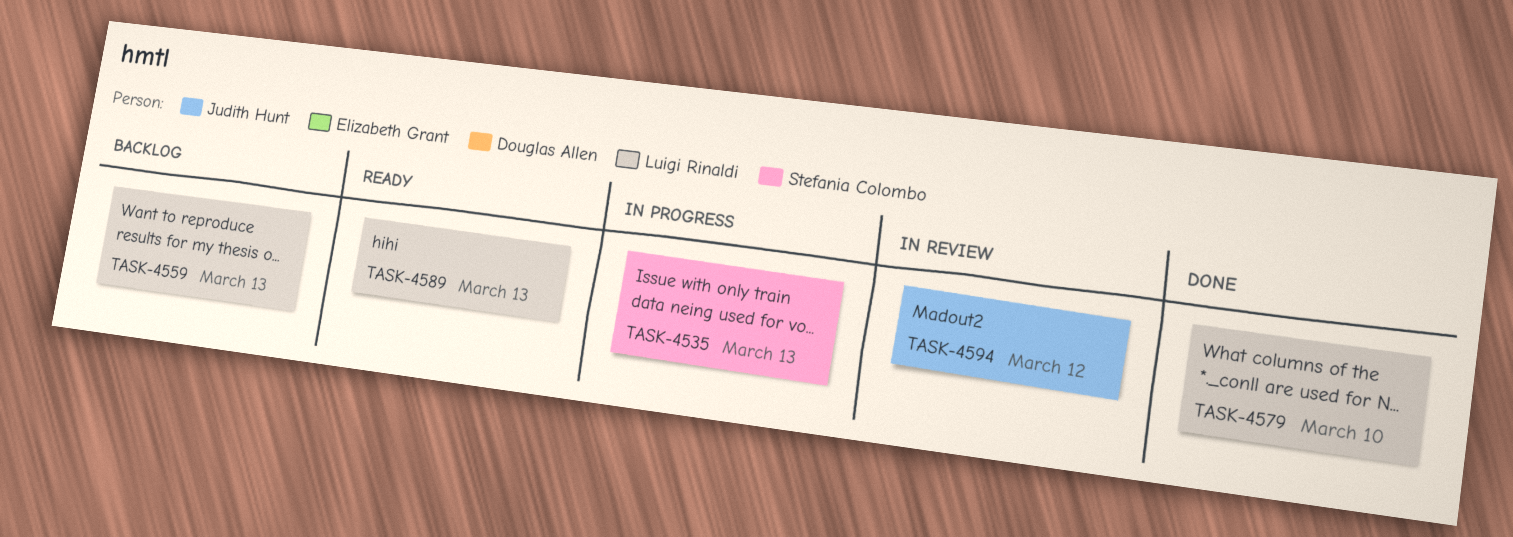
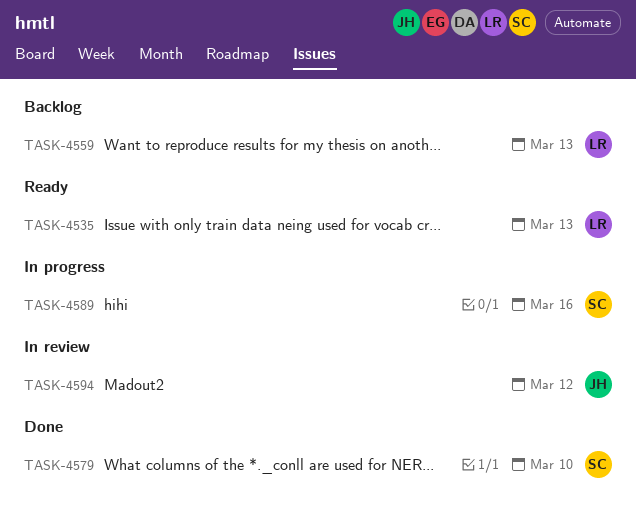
TASK-4535, status: In progress -> Ready
TASK-4535, owner: Stefania Colombo -> Luigi Rinaldi
TASK-4579, owner: Luigi Rinaldi -> Stefania Colombo
TASK-4589, status: Ready -> In progress
TASK-4589, owner: Luigi Rinaldi -> Stefania Colombo
TASK-4589, due: Mar 13 -> Mar 16

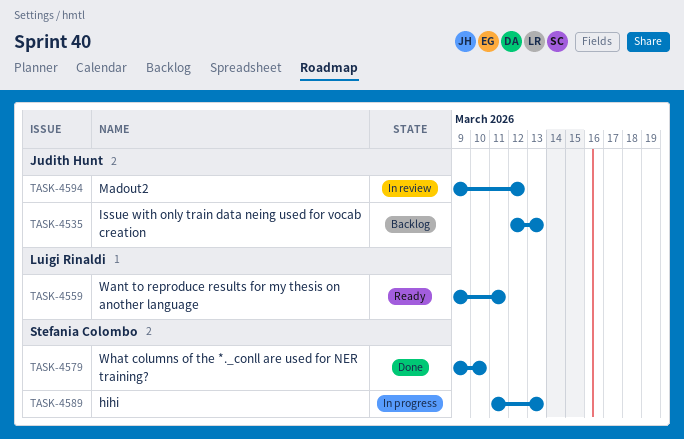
TASK-4535, status: Ready -> Backlog
TASK-4535, owner: Luigi Rinaldi -> Judith Hunt
TASK-4559, status: Backlog -> Ready
TASK-4559, due: Mar 13 -> Mar 11
TASK-4589, due: Mar 16 -> Mar 13

